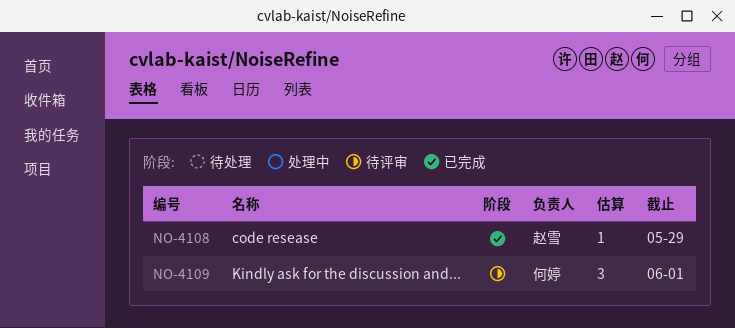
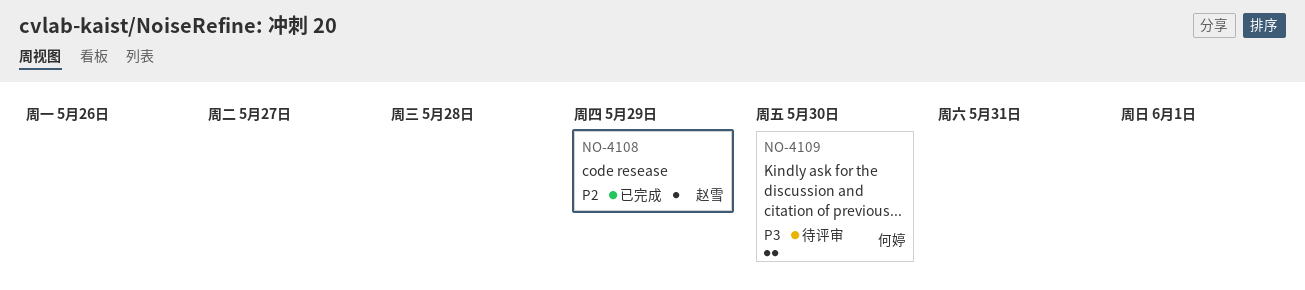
NO-4109, estimate: 3 -> 2
NO-4109, due: Jun 1 -> May 30

